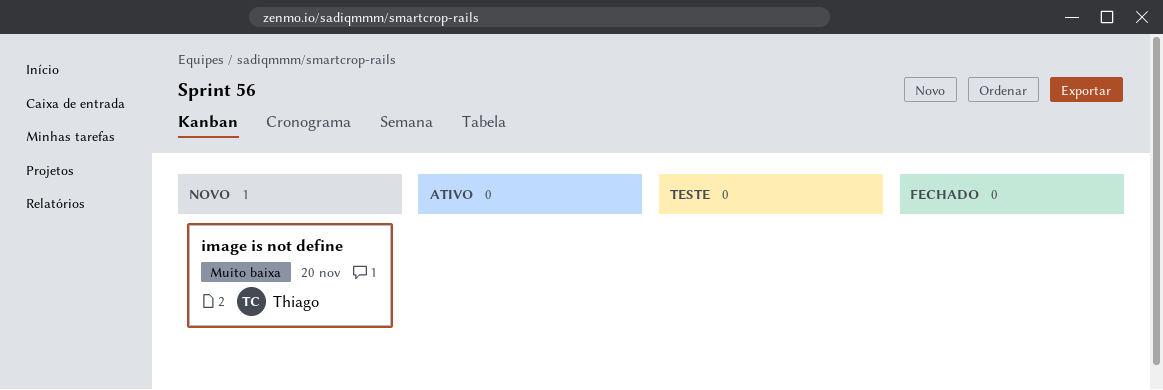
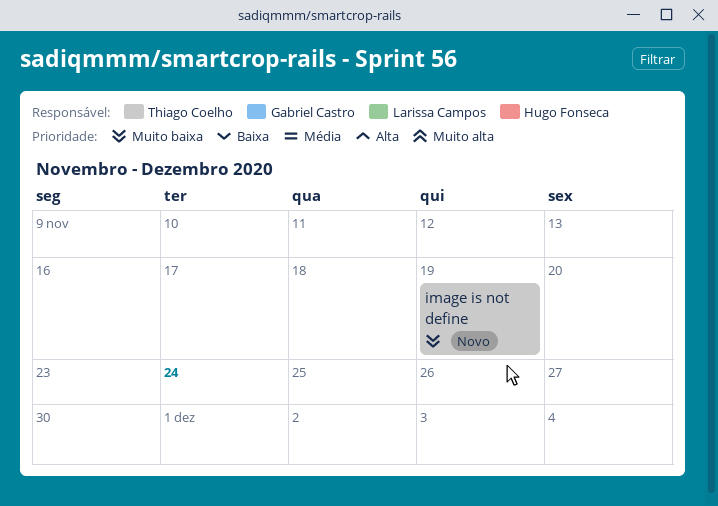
image is not define, due: Nov 20 -> Nov 19

